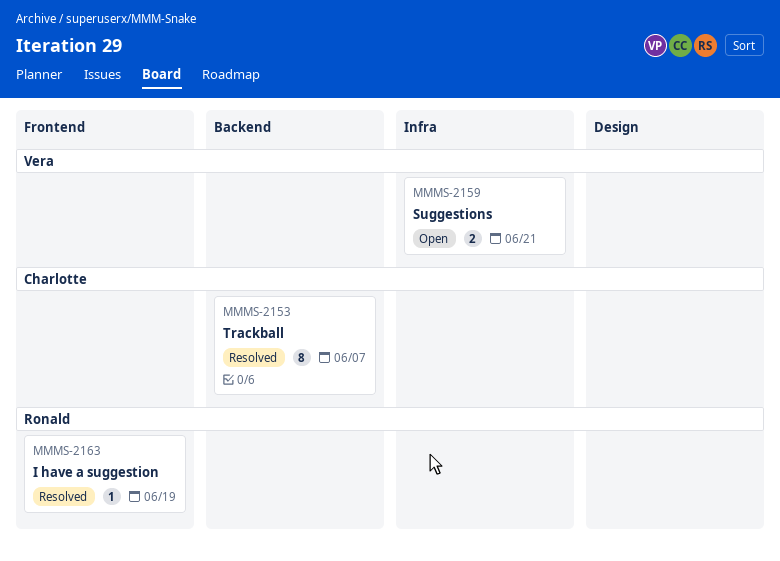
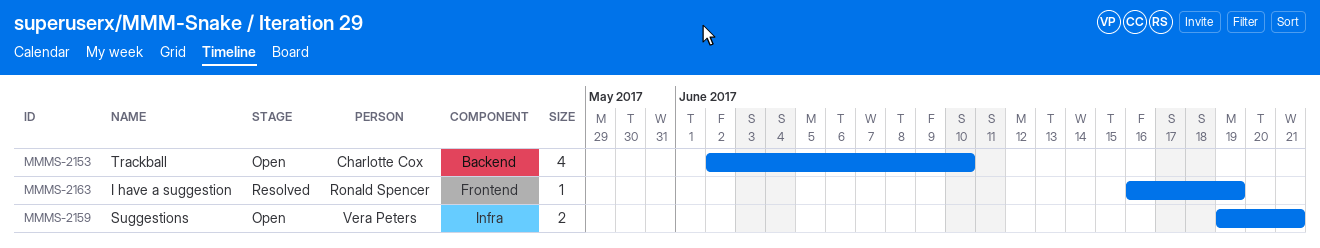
MMMS-2153, status: Resolved -> Open
MMMS-2153, estimate: 8 -> 4
MMMS-2153, due: Jun 7 -> Jun 10

